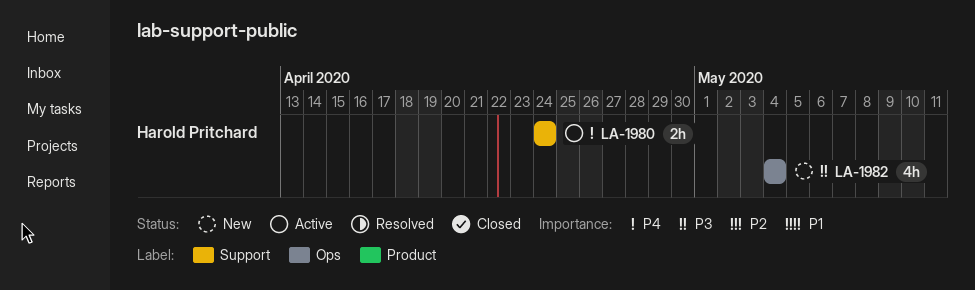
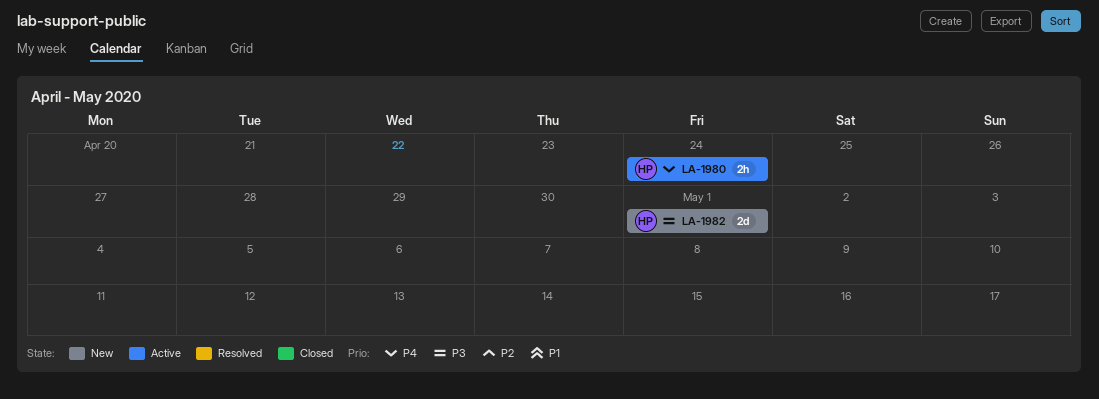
LA-1982, estimate: 4h -> 2d
LA-1982, start: May 4 -> May 1
LA-1982, due: May 4 -> May 1

